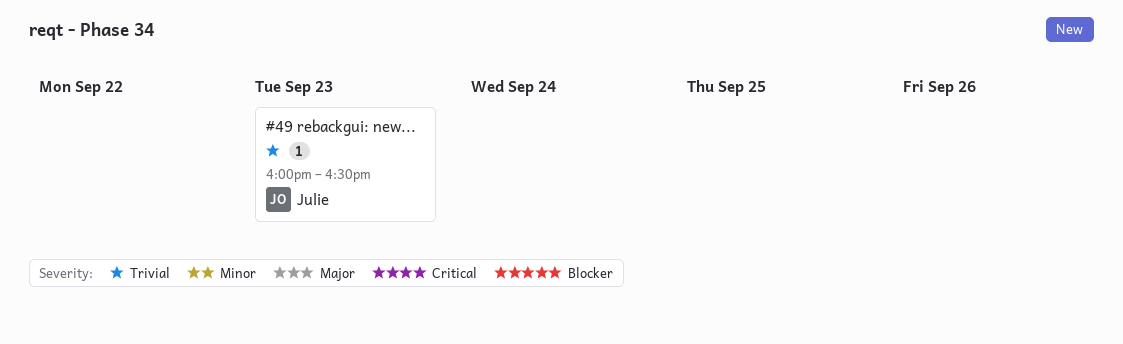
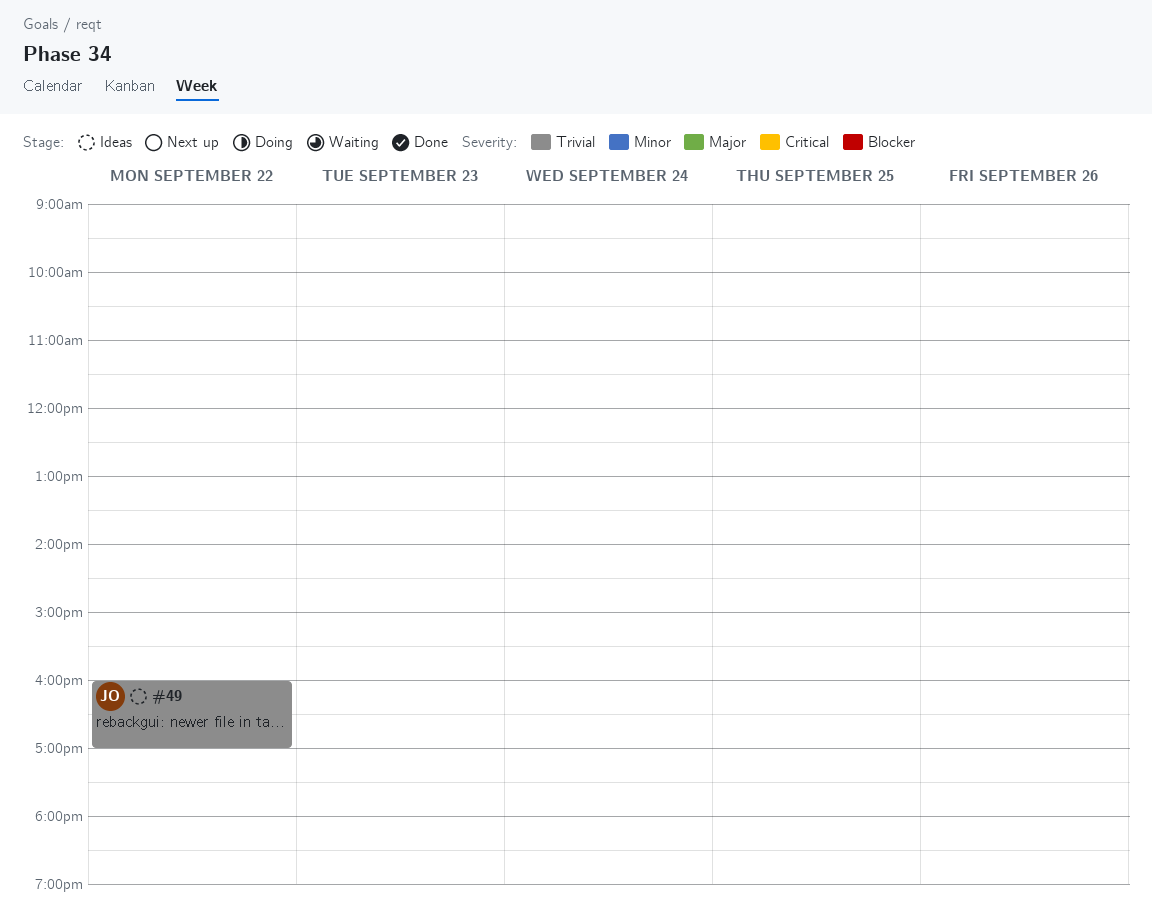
#49, day: Sep 23 -> Sep 22
#49, ends: 16:30 -> 17:00

